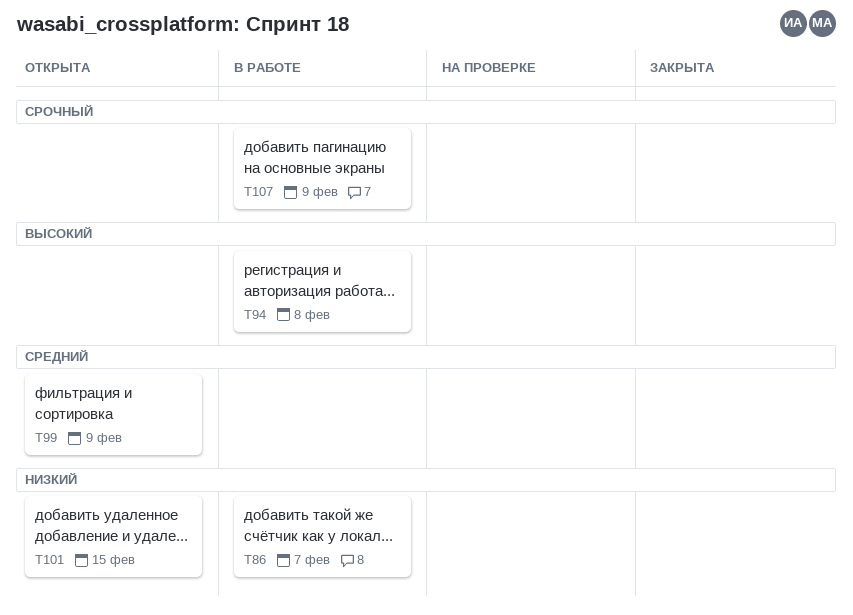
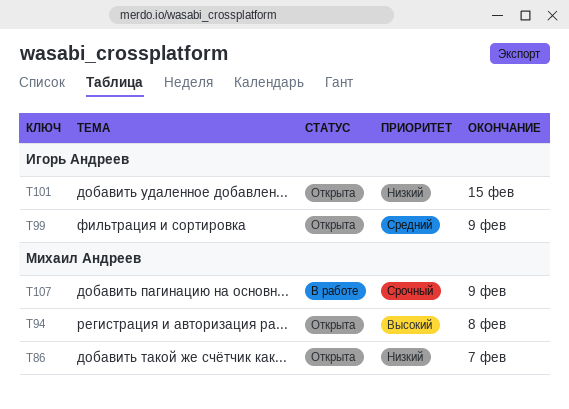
T86, status: В работе -> Открыта
T94, status: В работе -> Открыта

